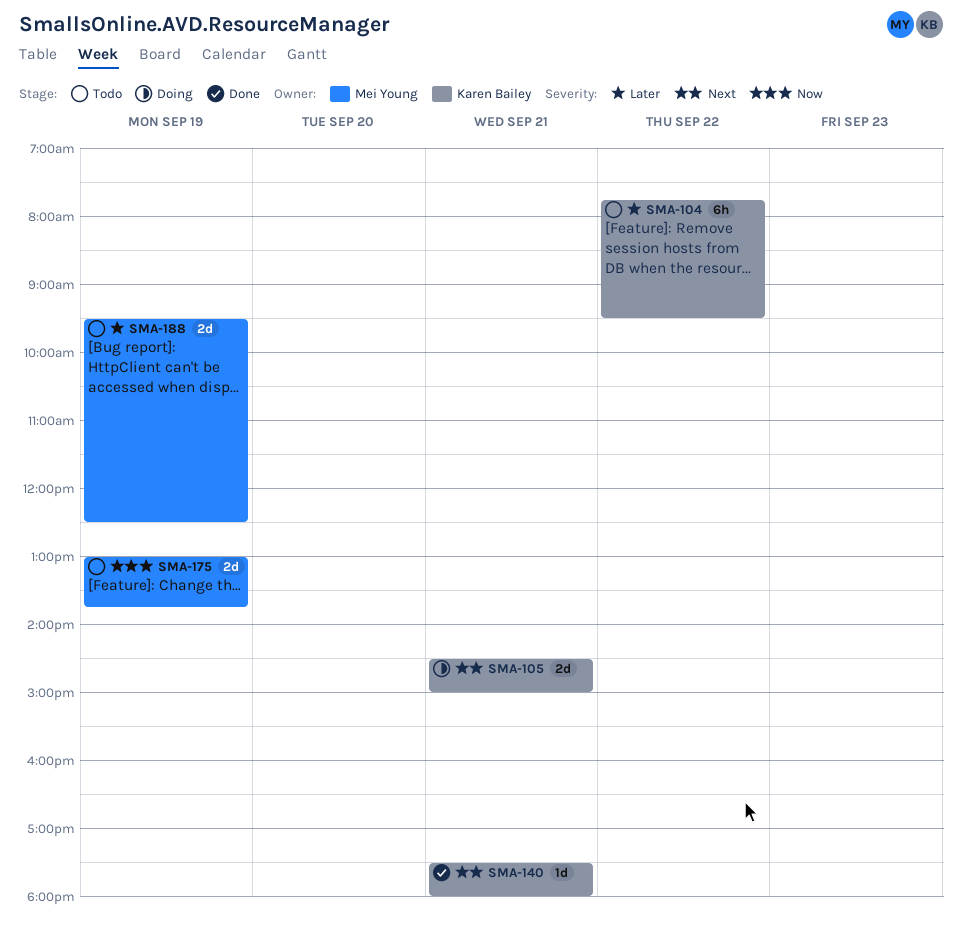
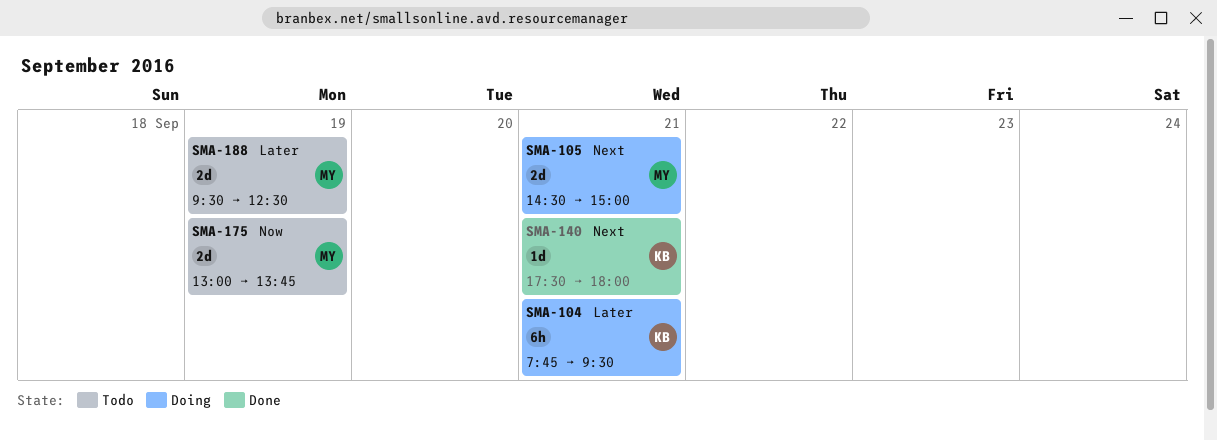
SMA-104, status: Todo -> Doing
SMA-104, day: Sep 22 -> Sep 21
SMA-105, owner: Karen Bailey -> Mei Young

